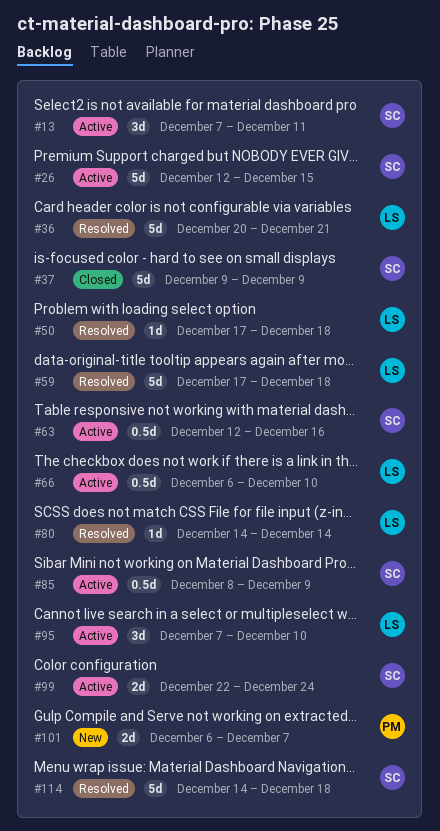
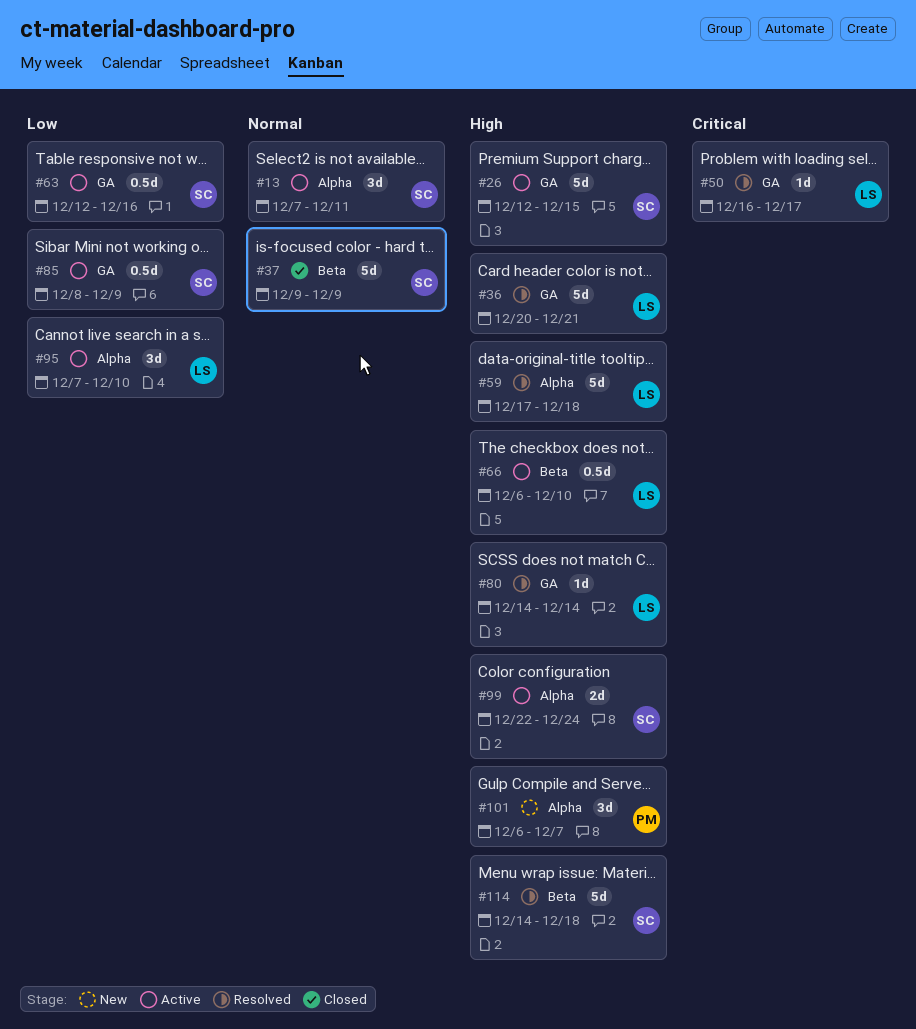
#50, start: Dec 17 -> Dec 16
#50, due: Dec 18 -> Dec 17
#101, estimate: 2d -> 3d

